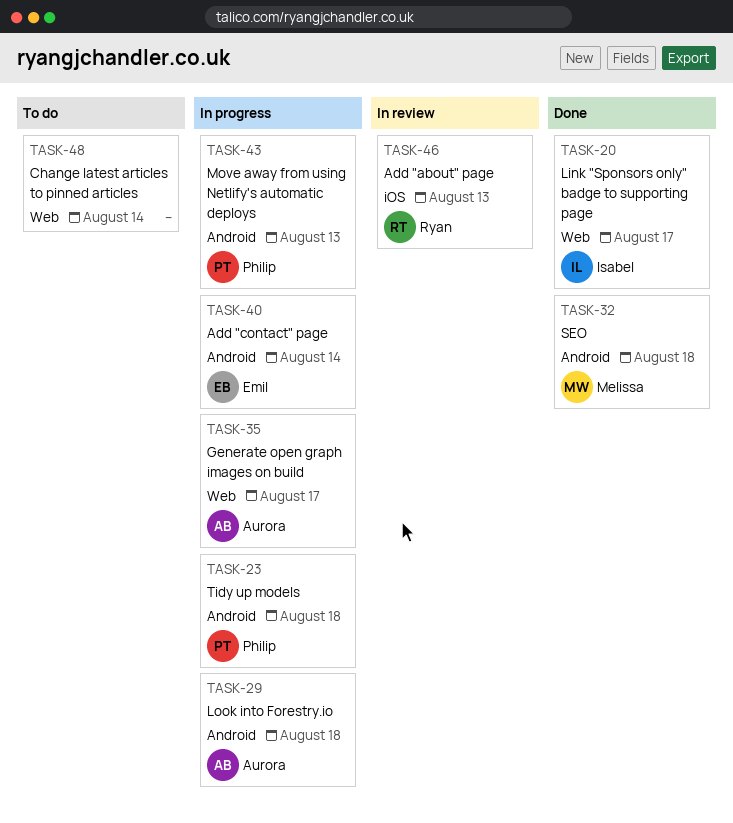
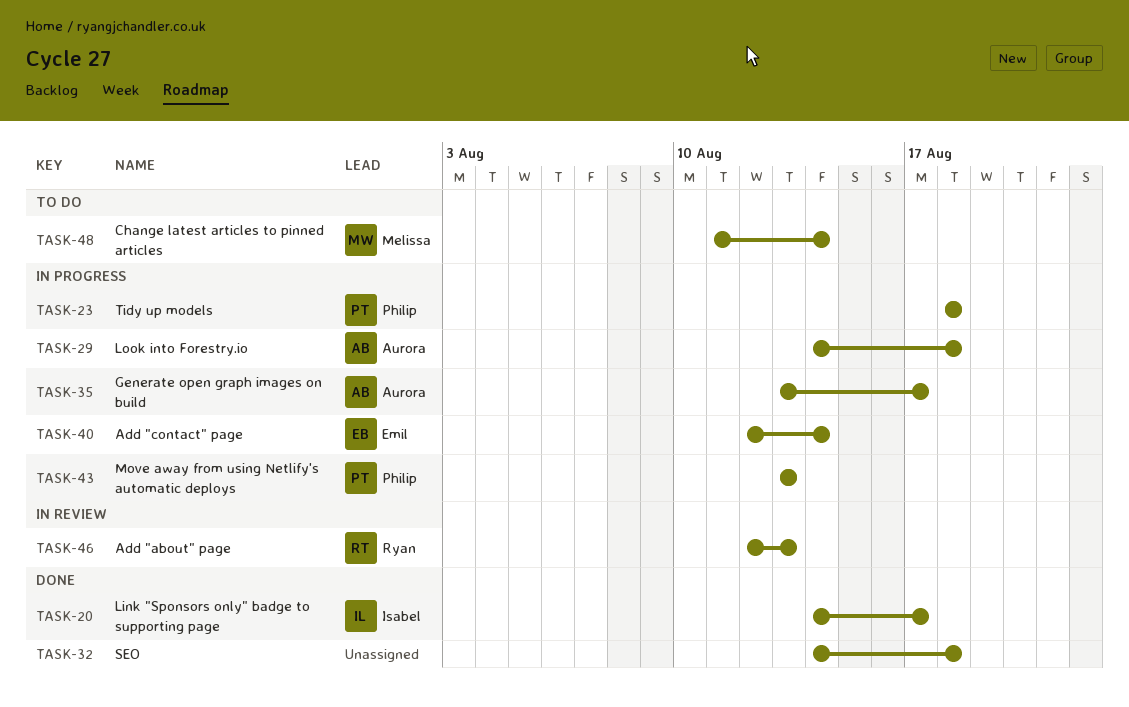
TASK-32, owner: Melissa -> none
TASK-48, owner: none -> Melissa

